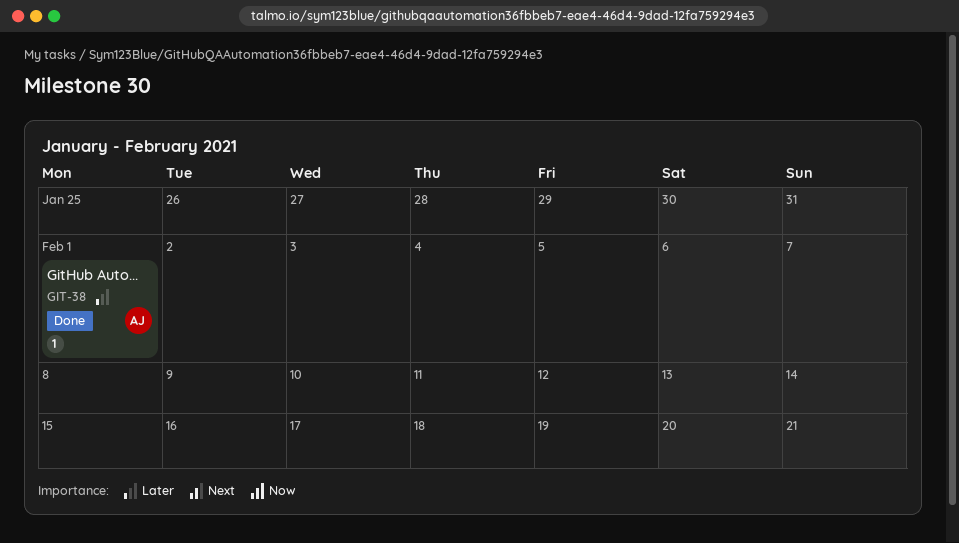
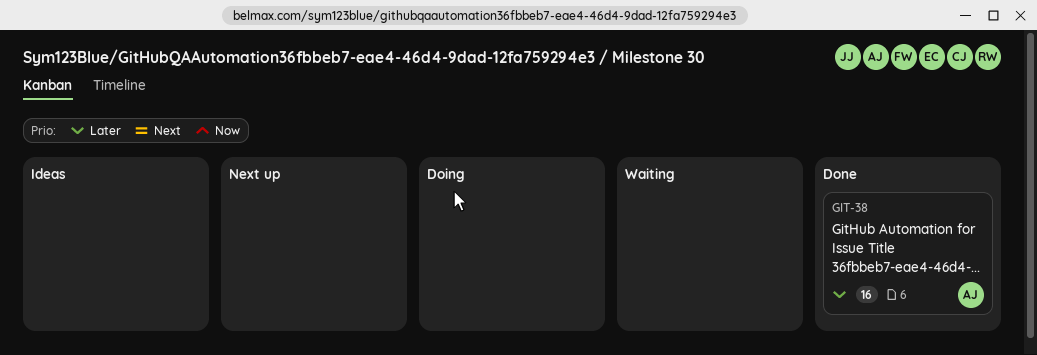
GIT-38, estimate: 1 -> 16

